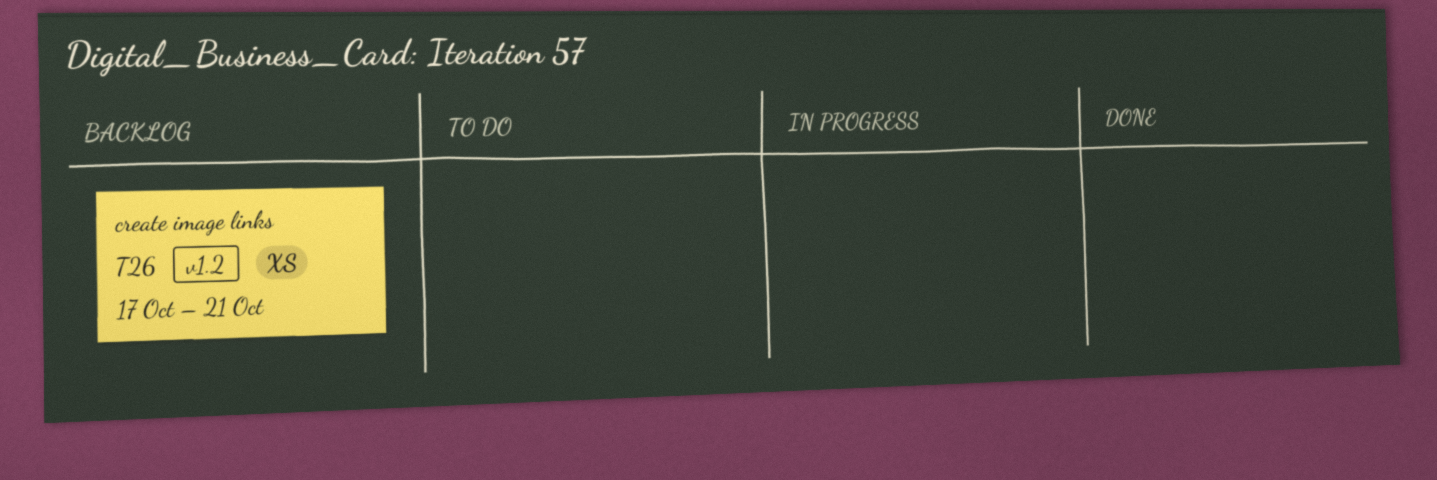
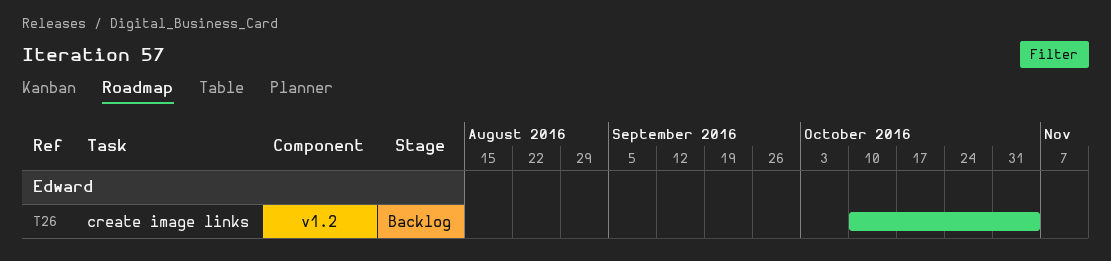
T26, start: Oct 17 -> Oct 10
T26, due: Oct 21 -> Nov 4

